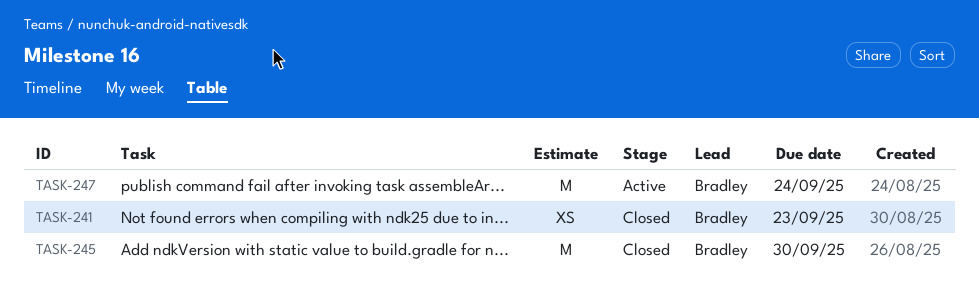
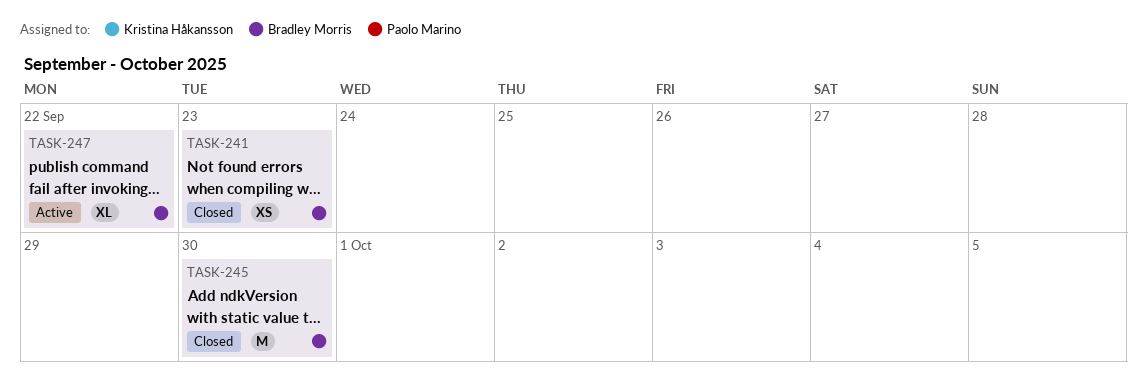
TASK-247, estimate: M -> XL
TASK-247, due: Sep 24 -> Sep 22

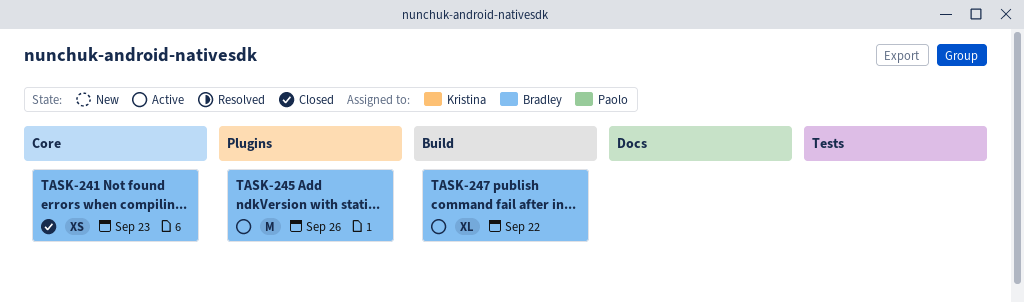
TASK-245, status: Closed -> Active
TASK-245, due: Sep 30 -> Sep 26

